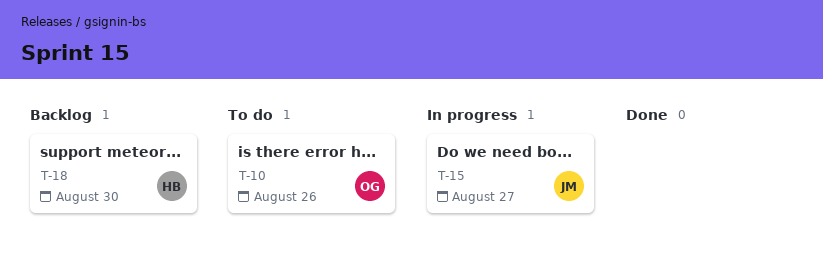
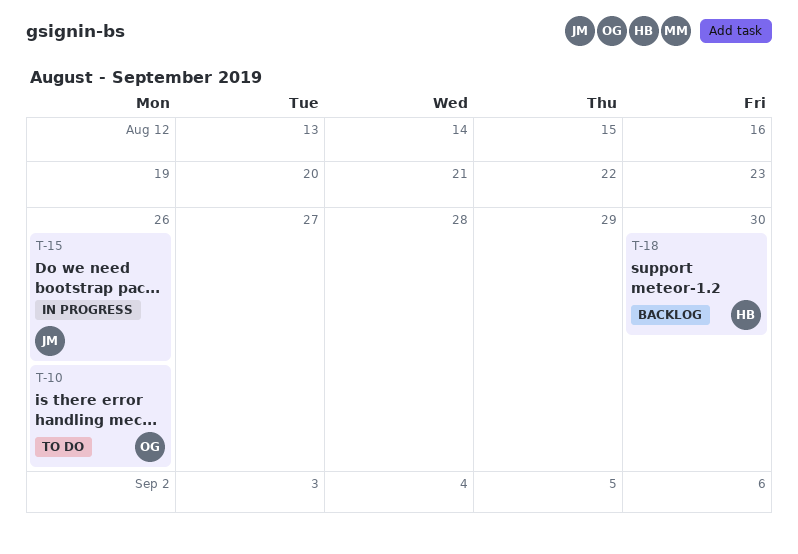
T-15, due: Aug 27 -> Aug 26

